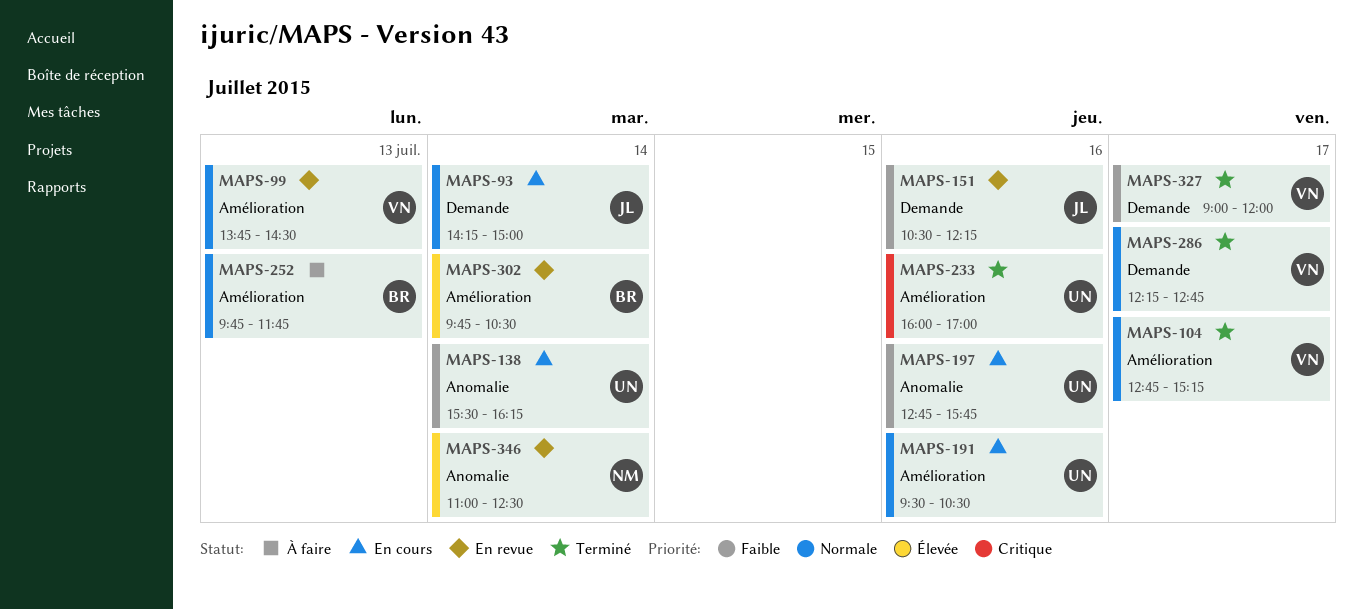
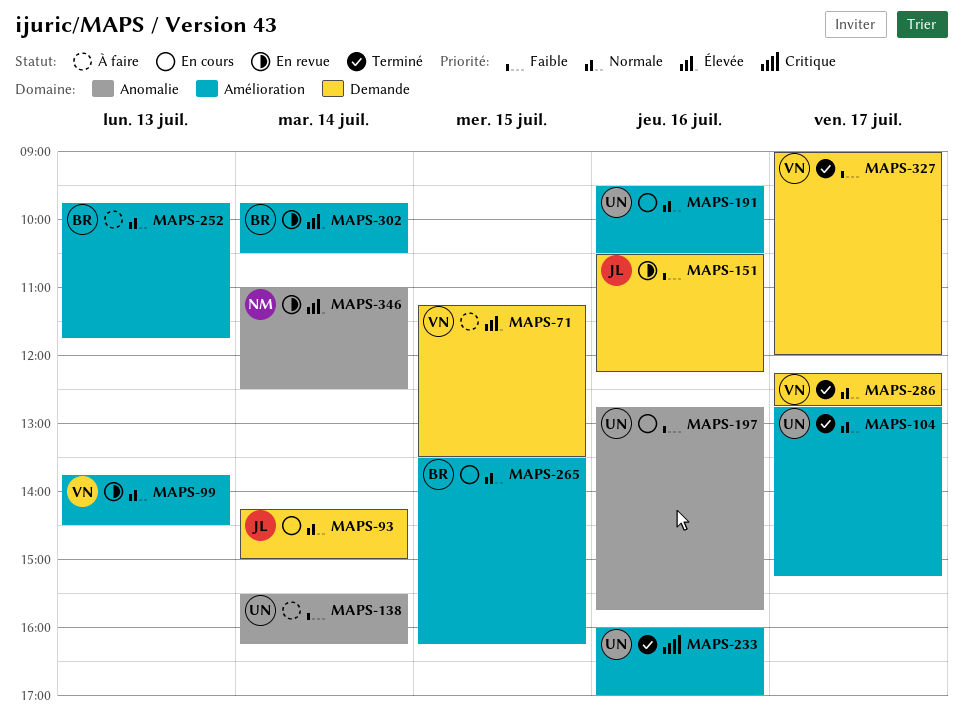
MAPS-71: none -> present
MAPS-104, owner: VN -> UN
MAPS-138, status: En cours -> À faire
MAPS-265: none -> present

